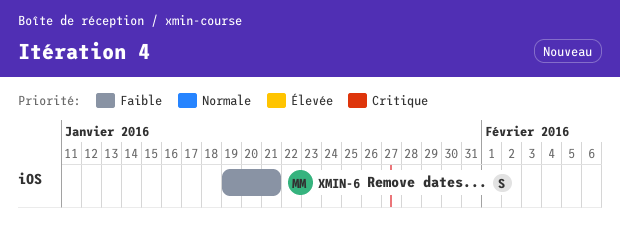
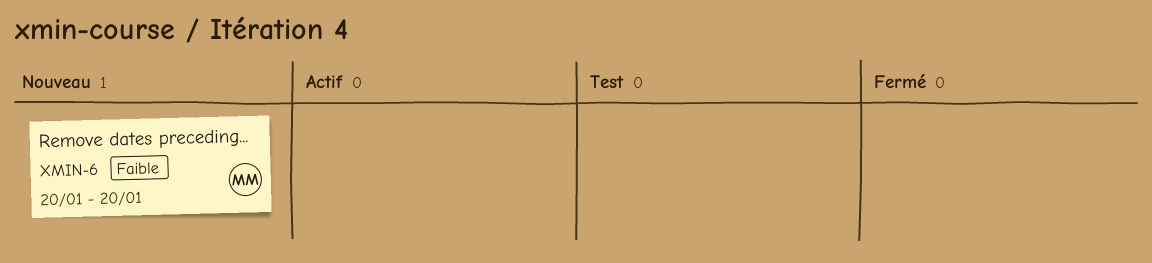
XMIN-6, start: Jan 19 -> Jan 20
XMIN-6, due: Jan 21 -> Jan 20

